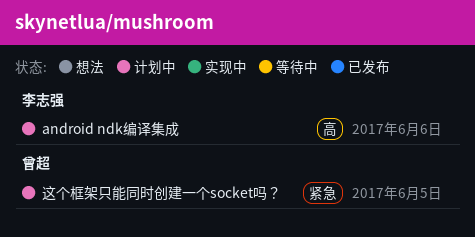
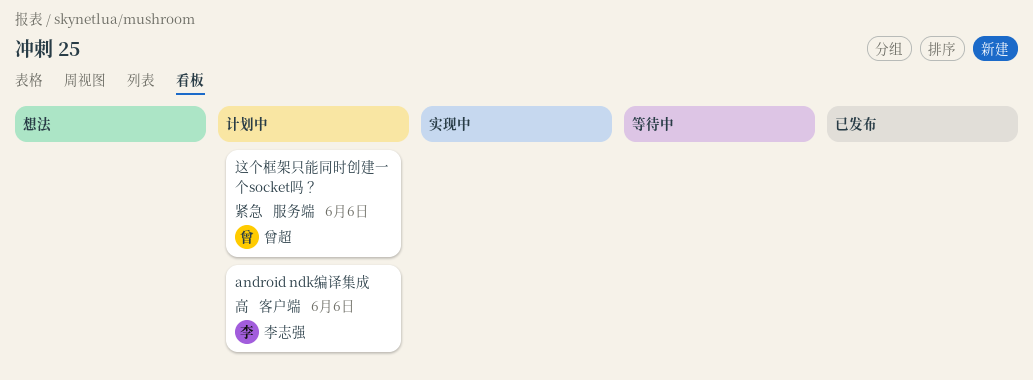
这个框架只能同时创建一个socket吗？, due: Jun 5 -> Jun 6

